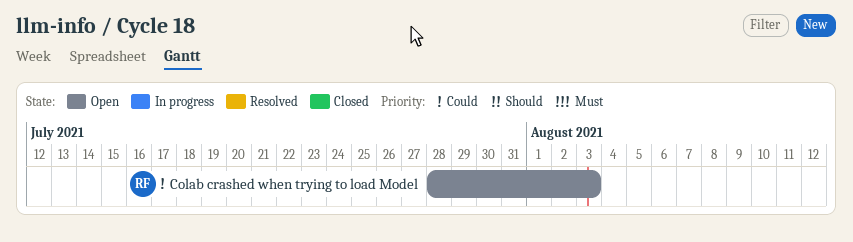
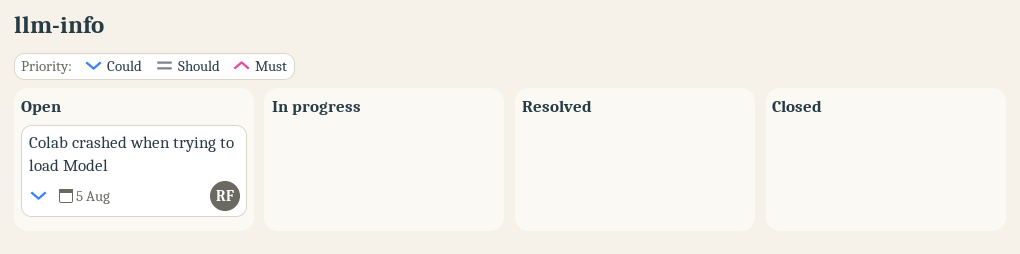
Colab crashed when trying to load Model, due: Aug 3 -> Aug 5

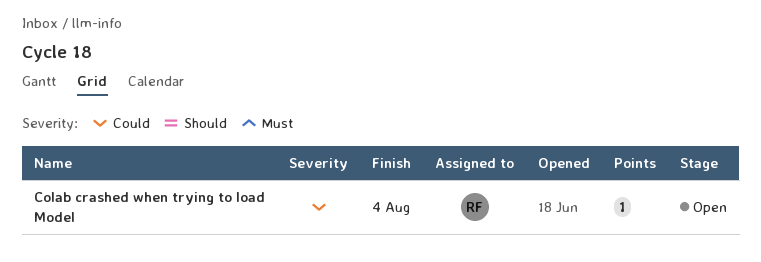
Colab crashed when trying to load Model, due: Aug 5 -> Aug 4

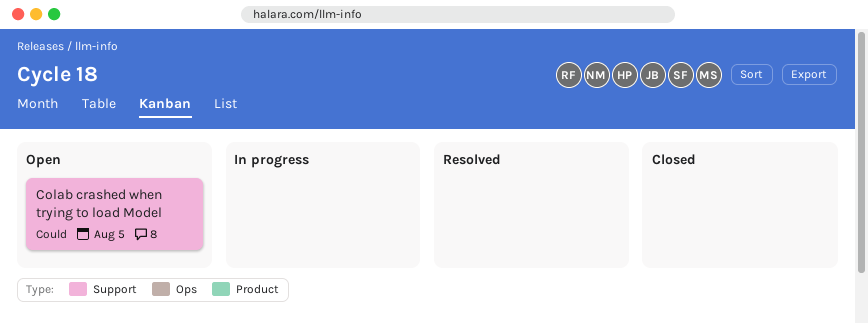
Colab crashed when trying to load Model, due: Aug 4 -> Aug 5

